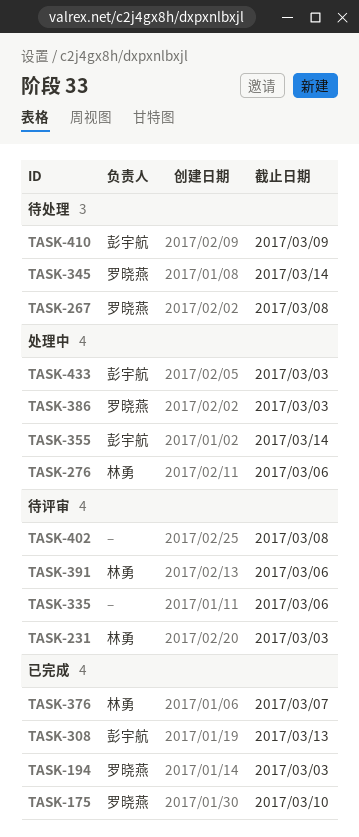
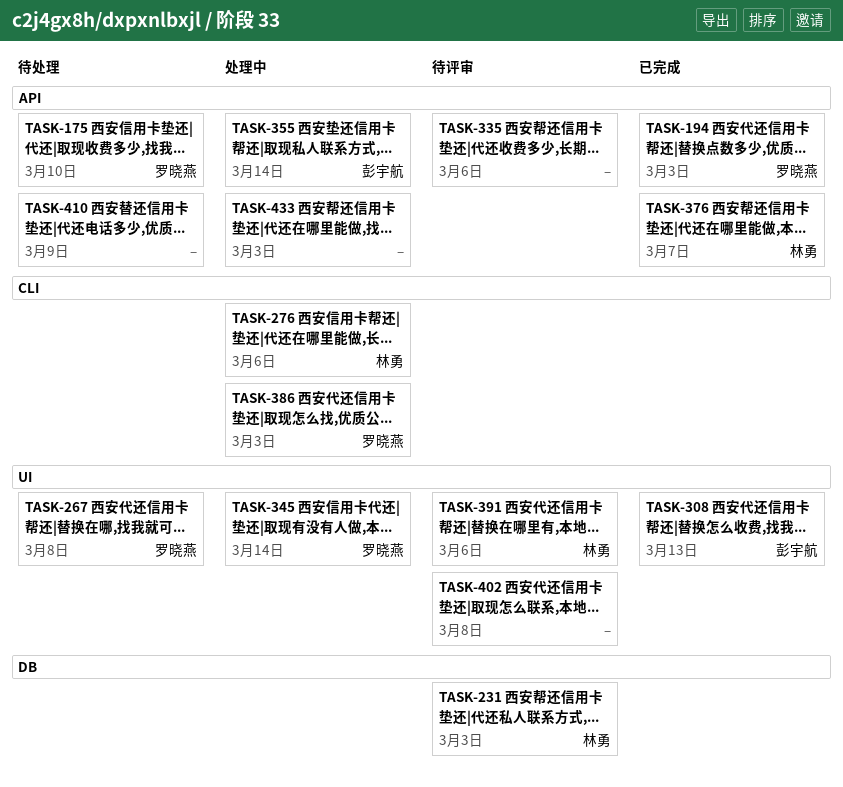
TASK-175, status: 已完成 -> 待处理
TASK-345, status: 待处理 -> 处理中
TASK-410, owner: 彭宇航 -> none
TASK-433, owner: 彭宇航 -> none

